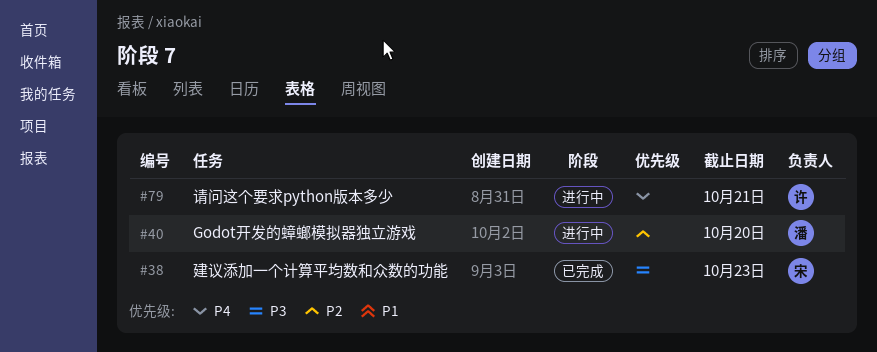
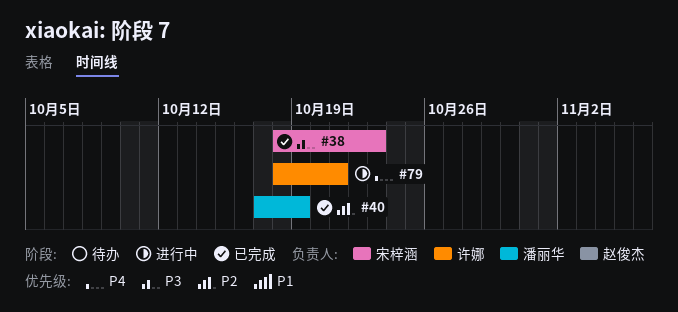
#40, status: 进行中 -> 已完成
#40, due: Oct 20 -> Oct 19

